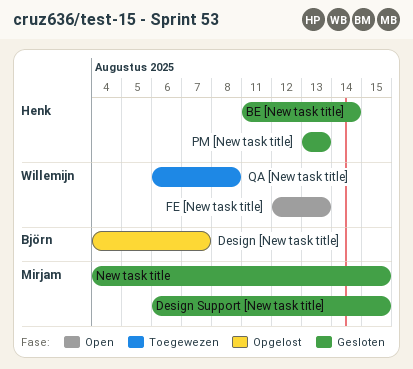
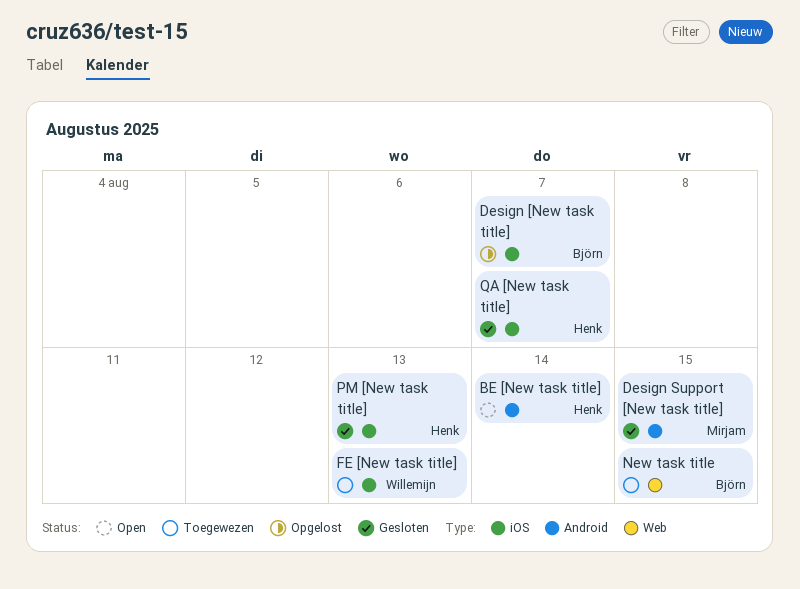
BE [New task title], status: Gesloten -> Open
FE [New task title], status: Open -> Toegewezen
New task title, status: Gesloten -> Toegewezen
New task title, owner: Mirjam -> Björn
QA [New task title], status: Toegewezen -> Gesloten
QA [New task title], owner: Willemijn -> Henk
QA [New task title], due: Aug 8 -> Aug 7

